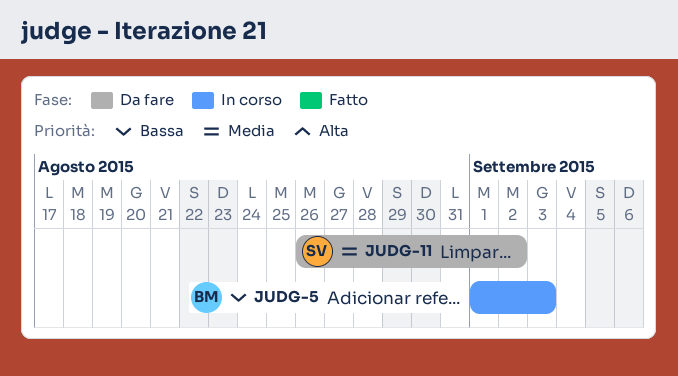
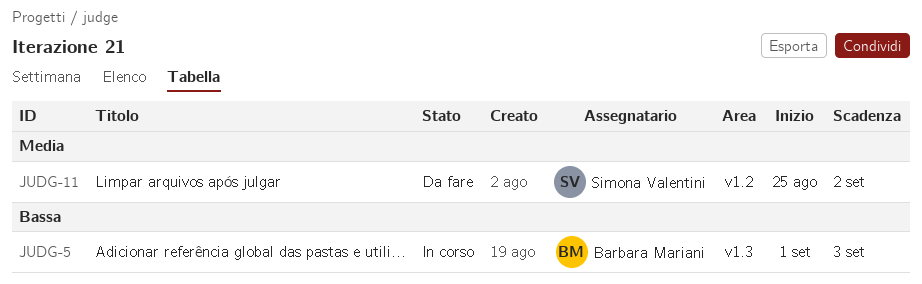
JUDG-11, start: Aug 26 -> Aug 25

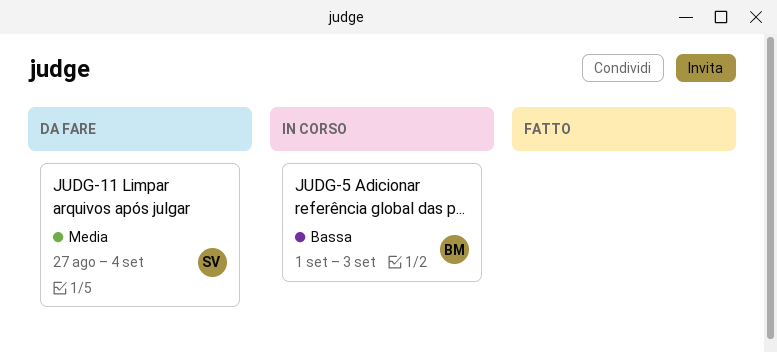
JUDG-11, start: Aug 25 -> Aug 27
JUDG-11, due: Sep 2 -> Sep 4

